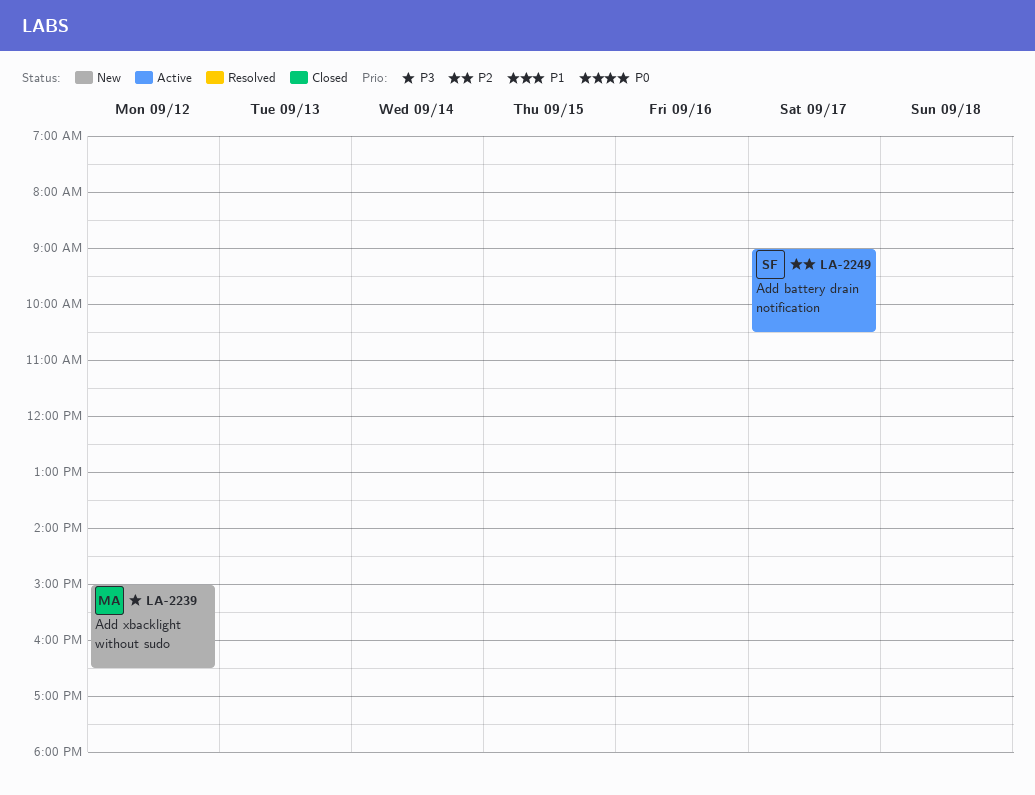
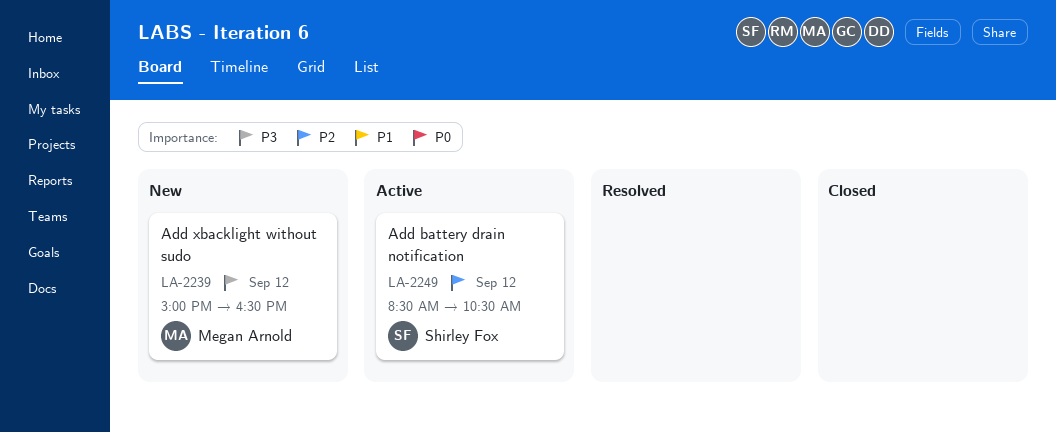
LA-2249, day: Sep 17 -> Sep 12
LA-2249, begins: 09:00 -> 08:30

